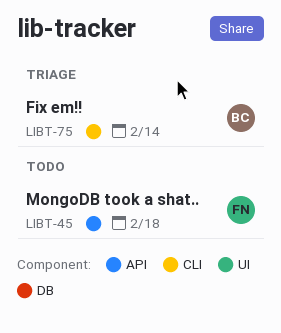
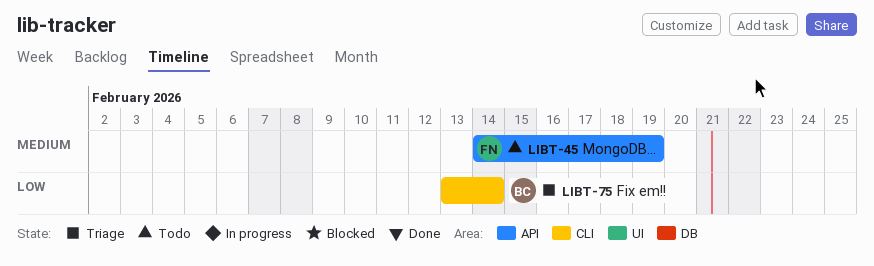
LIBT-45, due: Feb 18 -> Feb 19

